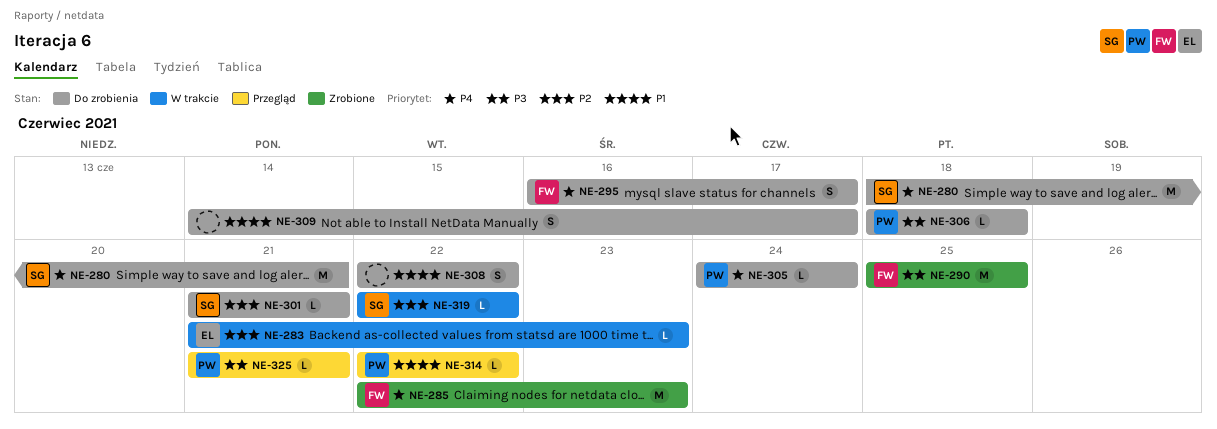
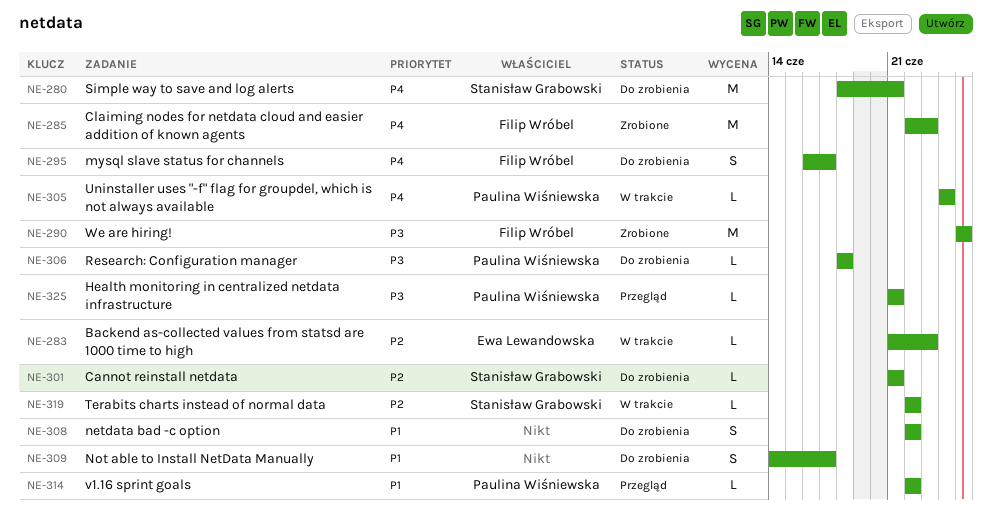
NE-305, status: Do zrobienia -> W trakcie

